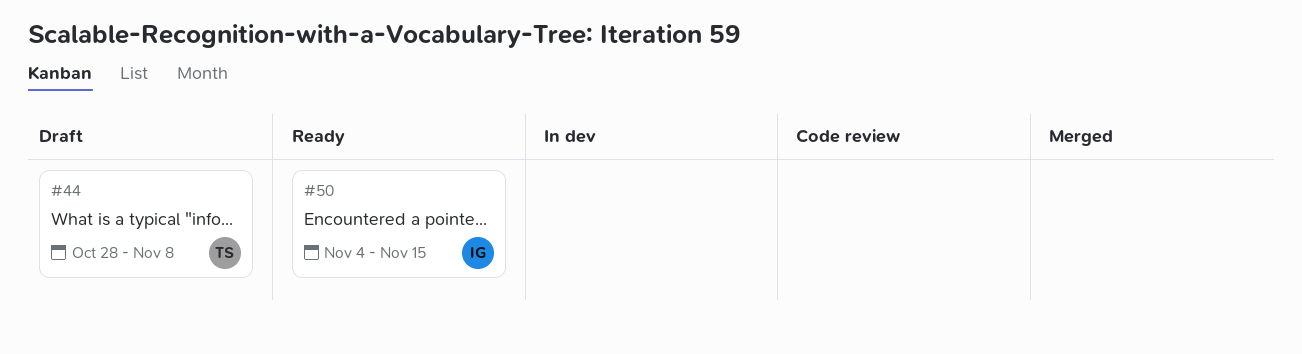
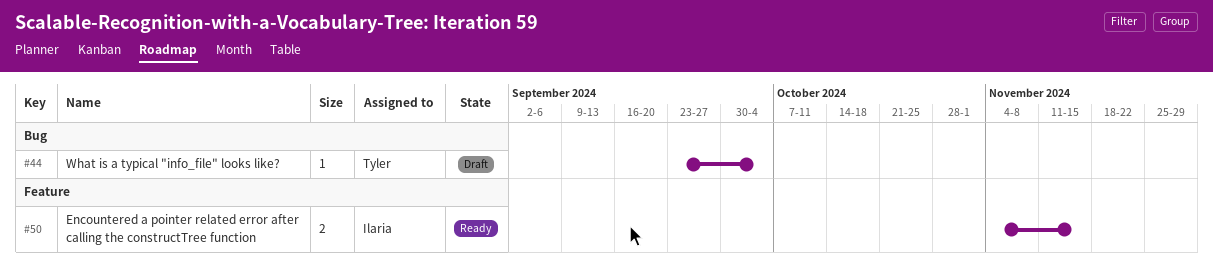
#44, start: Oct 28 -> Sep 23
#44, due: Nov 8 -> Oct 4

